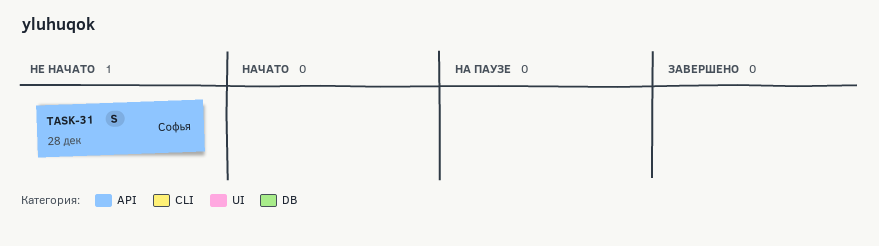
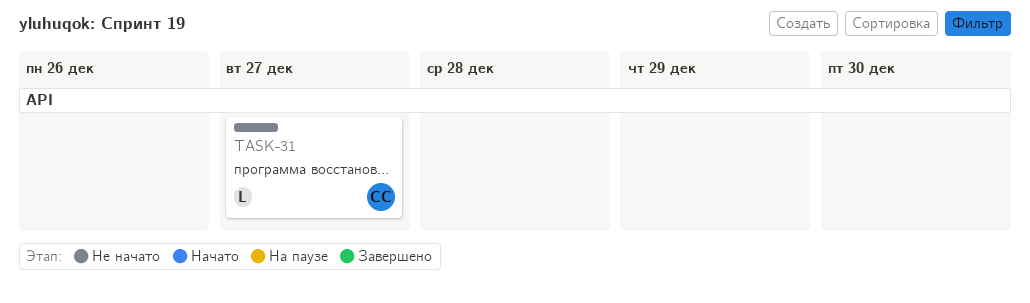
TASK-31, estimate: S -> L
TASK-31, due: Dec 28 -> Dec 27

